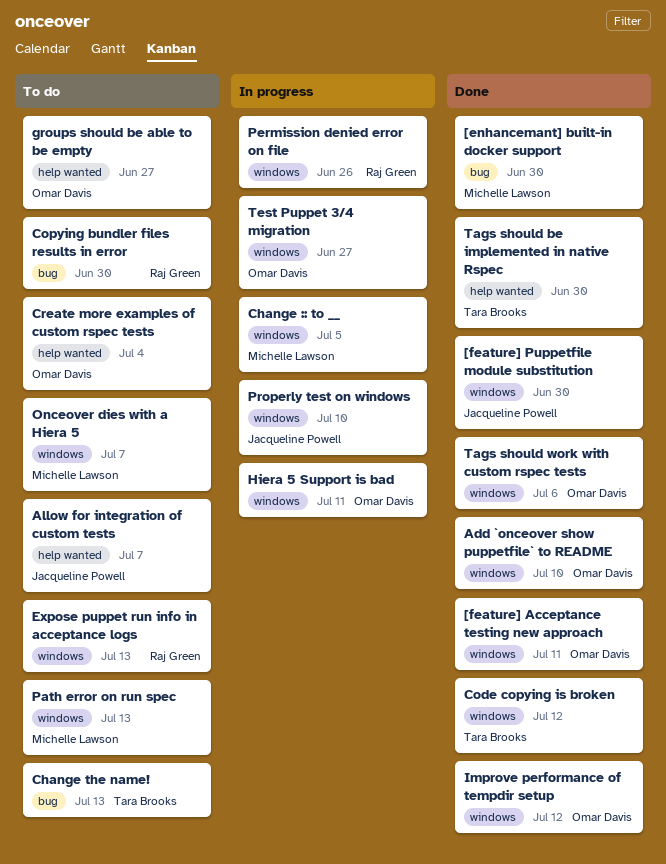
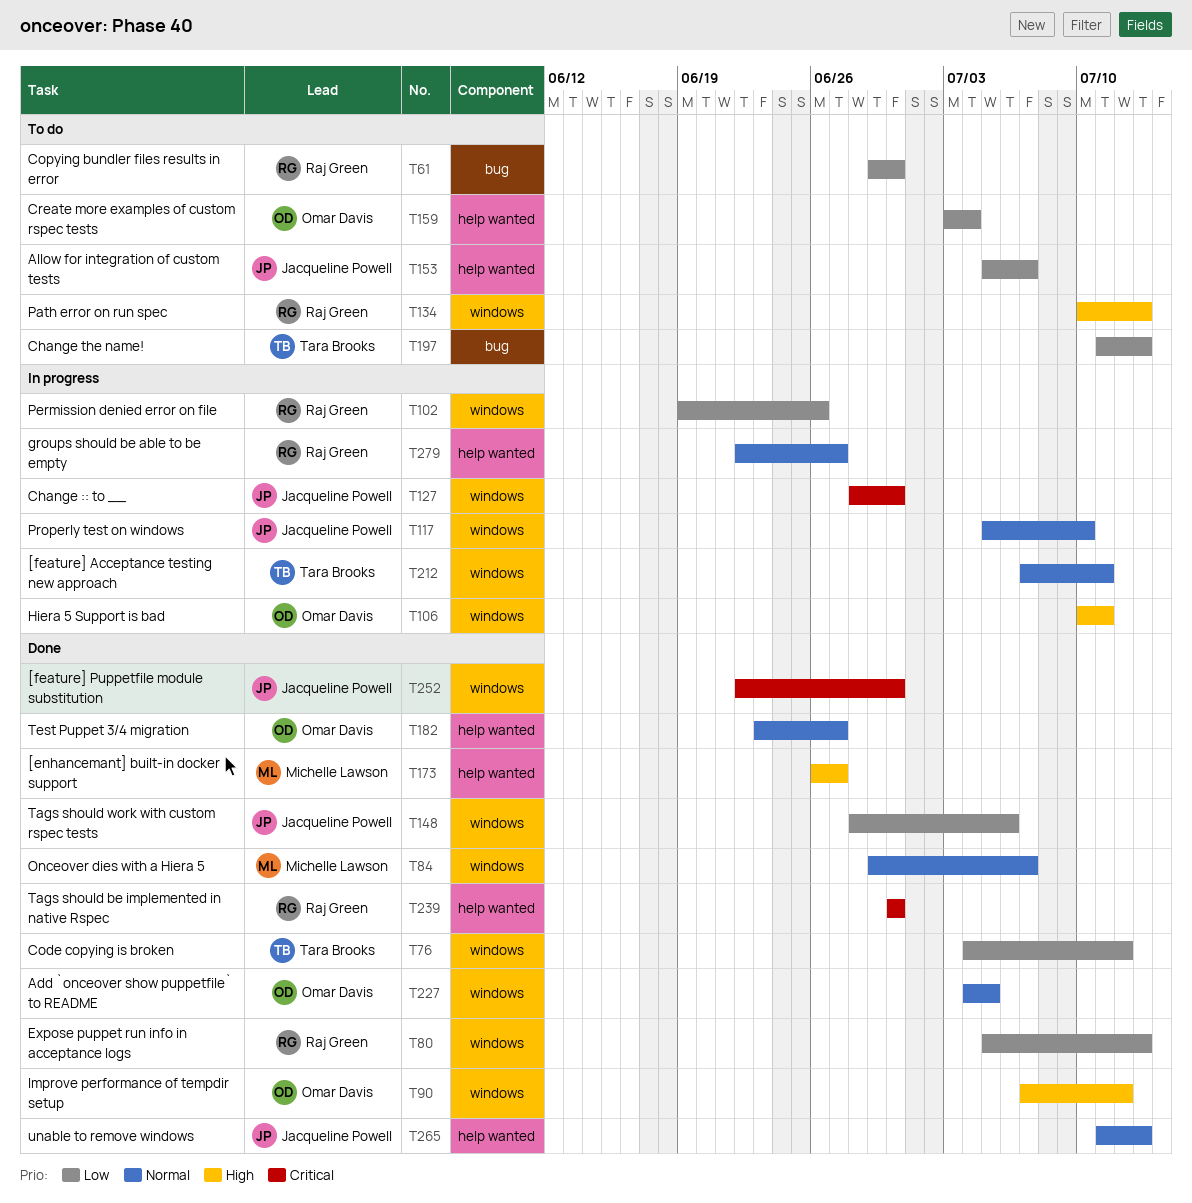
[enhancemant] built-in docker support, label: bug -> help wanted
[enhancemant] built-in docker support, due: Jun 30 -> Jun 27
[feature] Acceptance testing new approach, status: Done -> In progress
[feature] Acceptance testing new approach, owner: Omar Davis -> Tara Brooks
Add `onceover show puppetfile` to README, due: Jul 10 -> Jul 5
Change :: to __, owner: Michelle Lawson -> Jacqueline Powell
Change :: to __, due: Jul 5 -> Jun 30
Expose puppet run info in acceptance logs, status: To do -> Done
groups should be able to be empty, status: To do -> In progress
groups should be able to be empty, owner: Omar Davis -> Raj Green
Onceover dies with a Hiera 5, status: To do -> Done
Path error on run spec, owner: Michelle Lawson -> Raj Green
Tags should be implemented in native Rspec, owner: Tara Brooks -> Raj Green
Tags should work with custom rspec tests, owner: Omar Davis -> Jacqueline Powell
Test Puppet 3/4 migration, status: In progress -> Done
Test Puppet 3/4 migration, label: windows -> help wanted
unable to remove windows: none -> present

